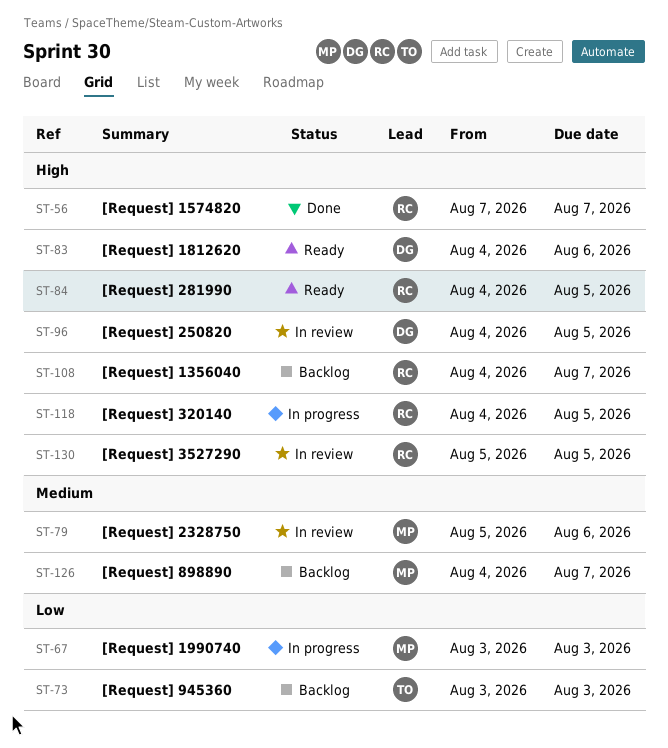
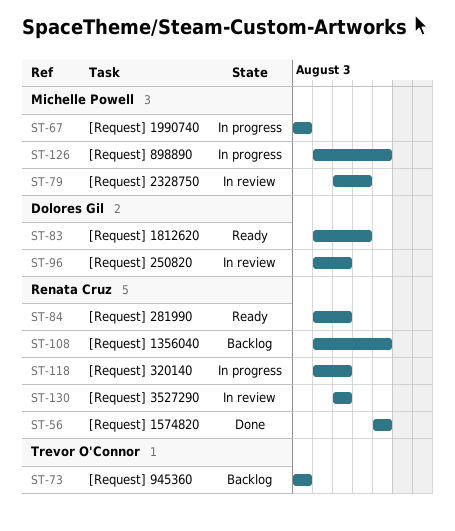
ST-126, status: Backlog -> In progress

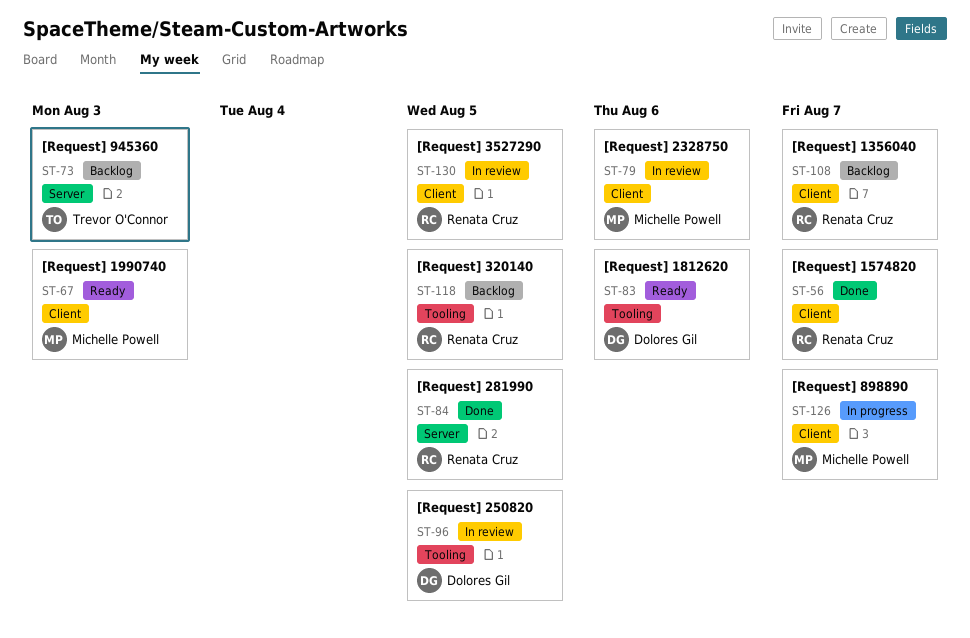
ST-67, status: In progress -> Ready
ST-84, status: Ready -> Done
ST-118, status: In progress -> Backlog

